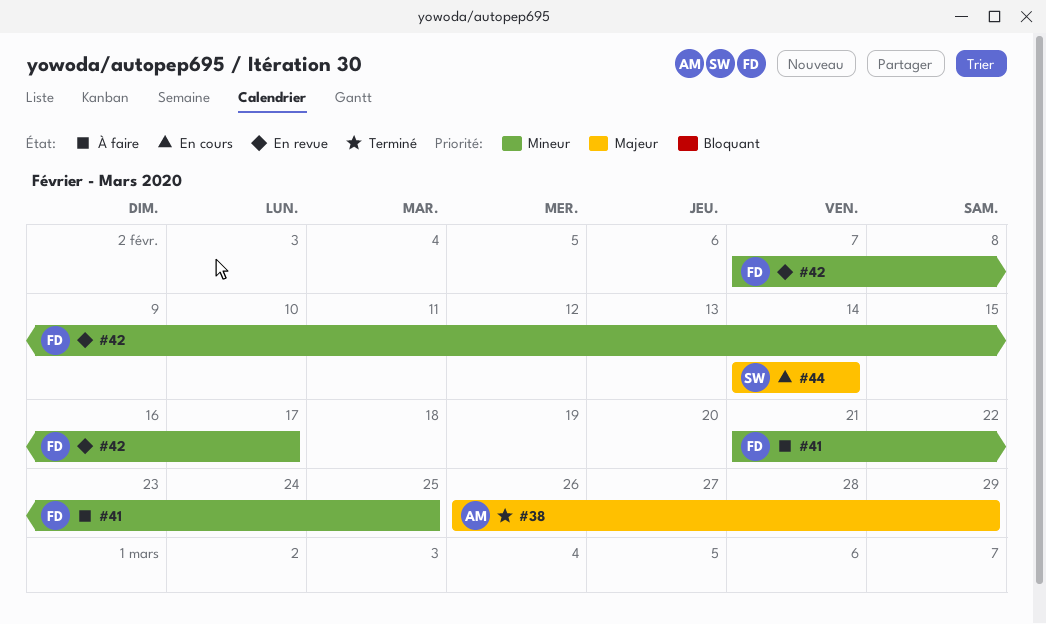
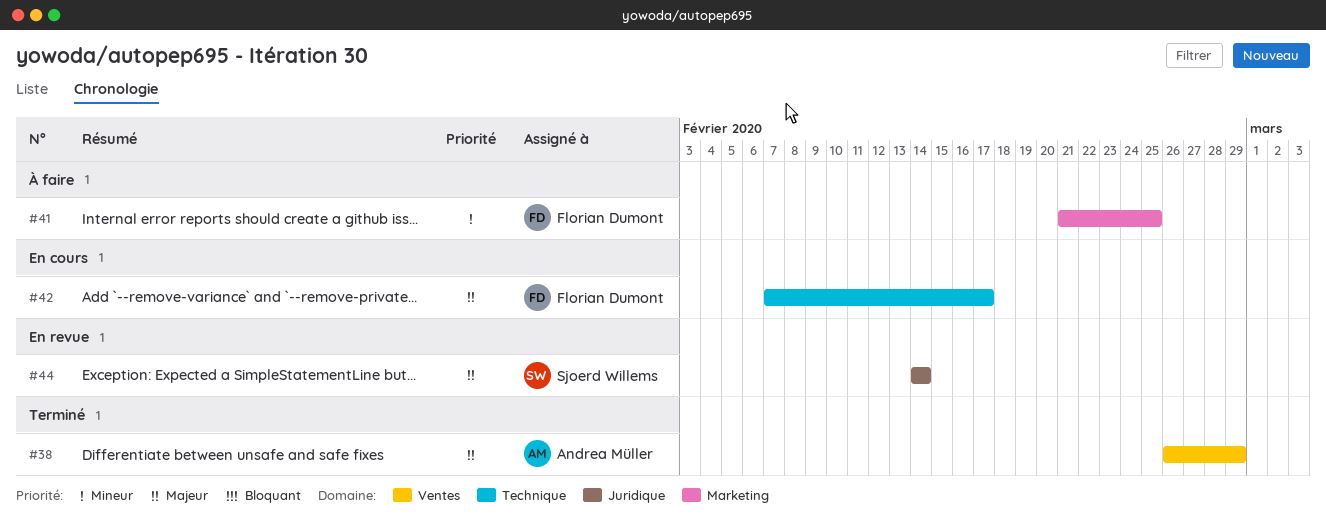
#42, status: En revue -> En cours
#42, priority: Mineur -> Majeur
#44, status: En cours -> En revue

